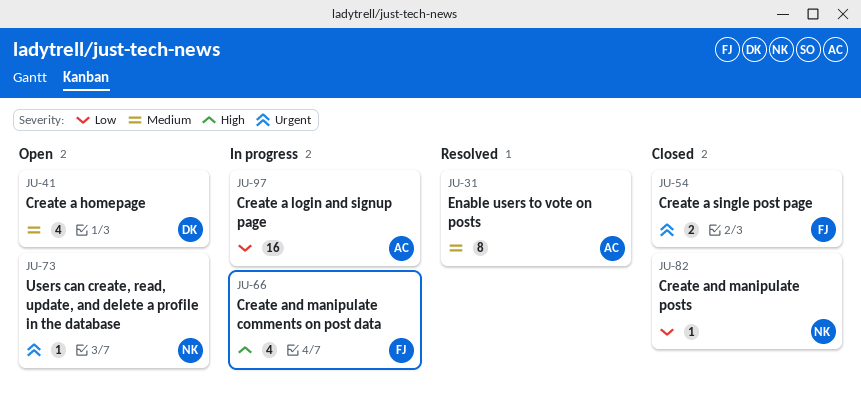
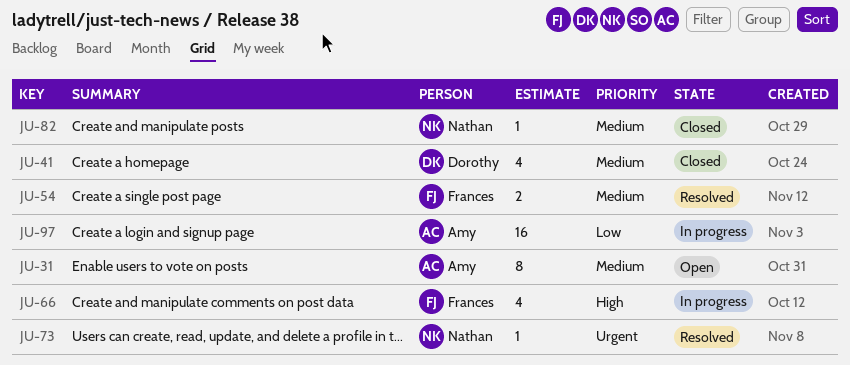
JU-31, status: Resolved -> Open
JU-41, status: Open -> Closed
JU-54, status: Closed -> Resolved
JU-54, priority: Urgent -> Medium
JU-73, status: Open -> Resolved
JU-82, priority: Low -> Medium

